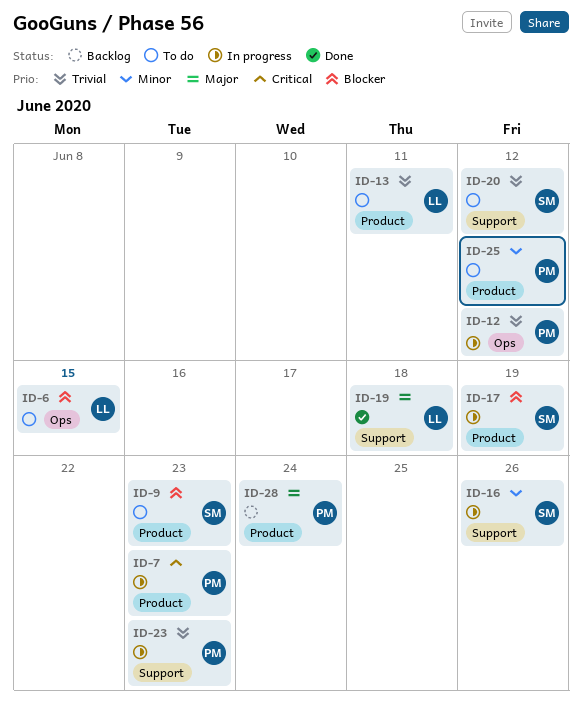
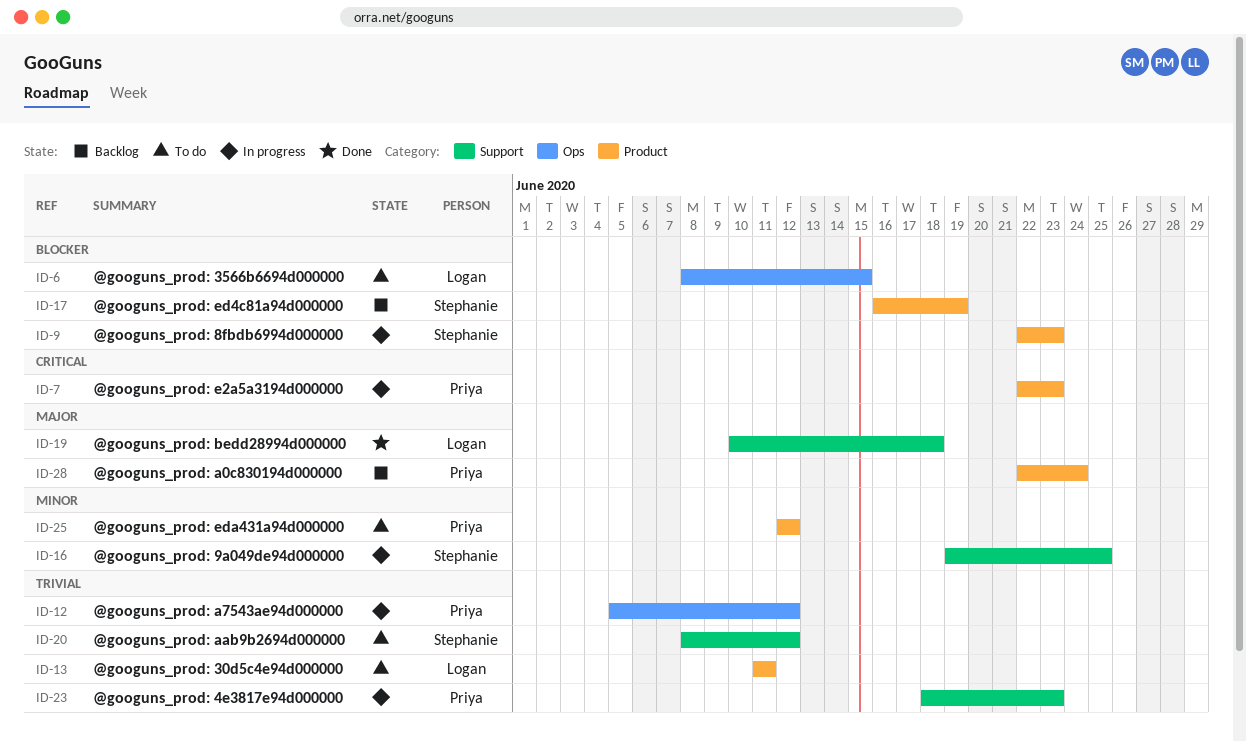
ID-9, status: To do -> In progress
ID-16, due: Jun 26 -> Jun 25
ID-17, status: In progress -> Backlog

